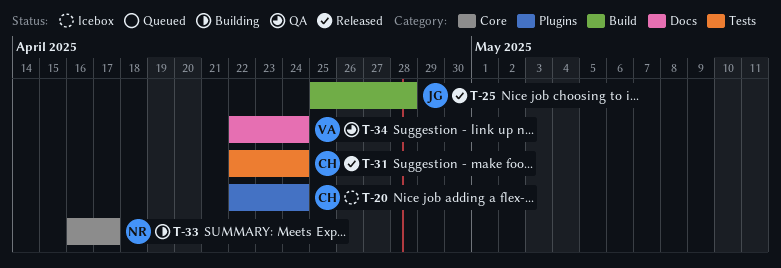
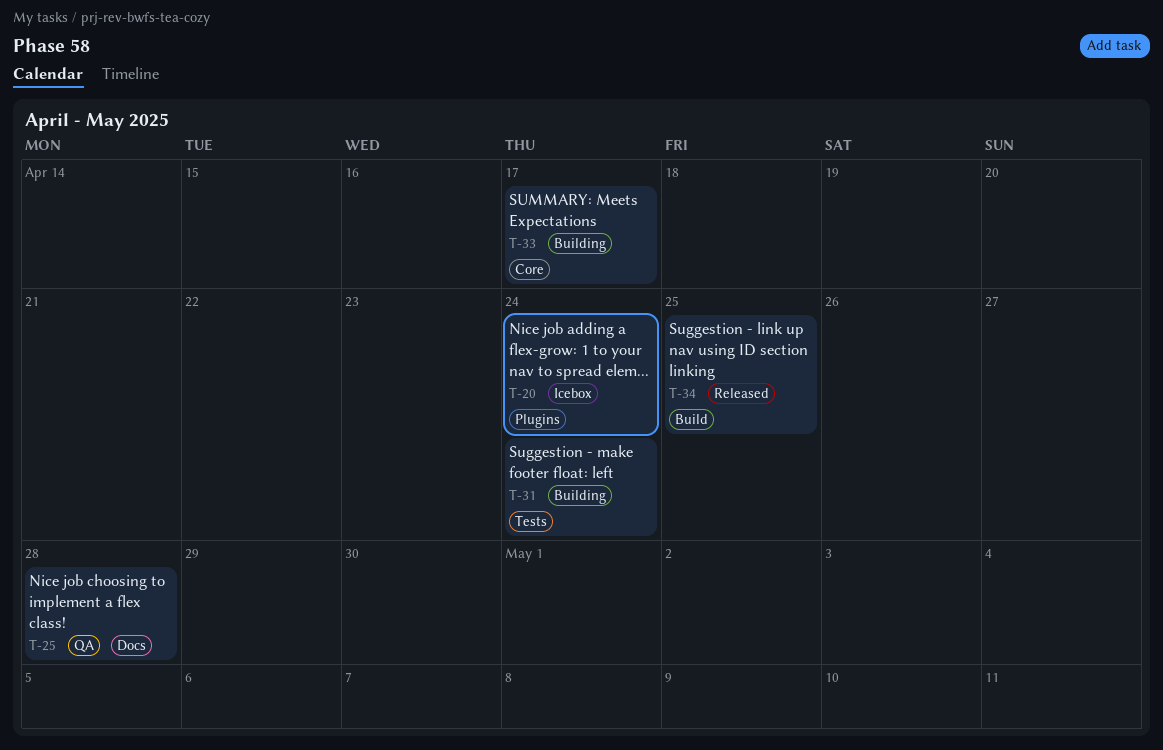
T-25, status: Released -> QA
T-25, label: Build -> Docs
T-31, status: Released -> Building
T-34, status: QA -> Released
T-34, label: Docs -> Build
T-34, due: Apr 24 -> Apr 25

